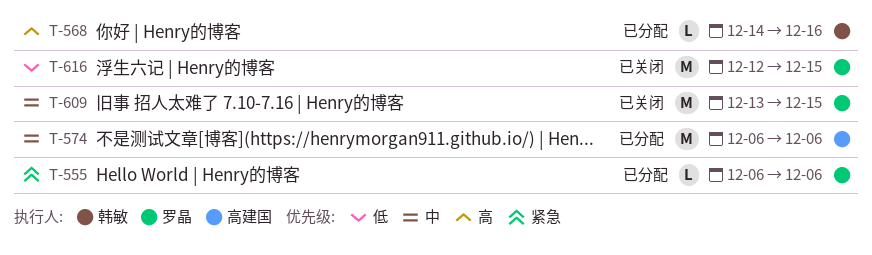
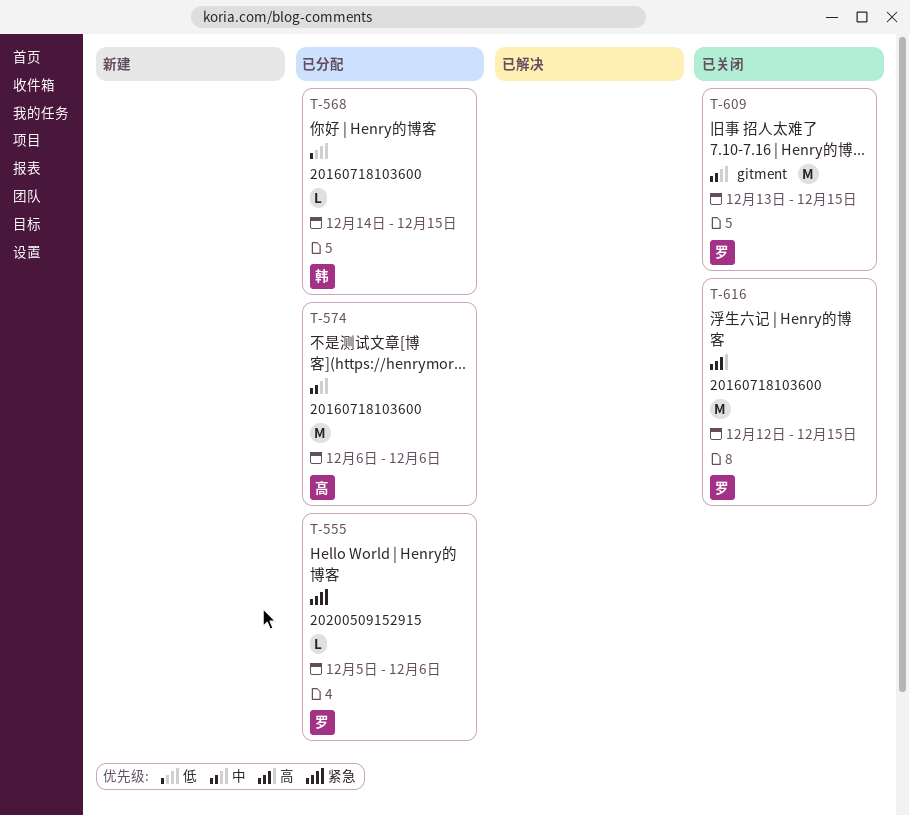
T-555, start: Dec 6 -> Dec 5
T-568, priority: 高 -> 低
T-568, due: Dec 16 -> Dec 15
T-616, priority: 低 -> 高

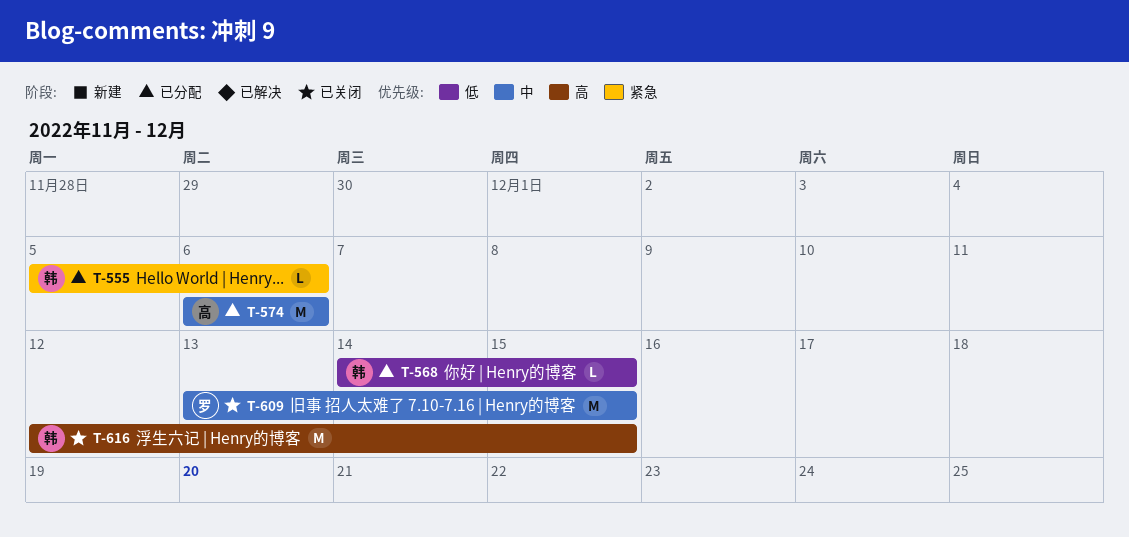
T-555, owner: 罗 -> 韩
T-616, owner: 罗 -> 韩

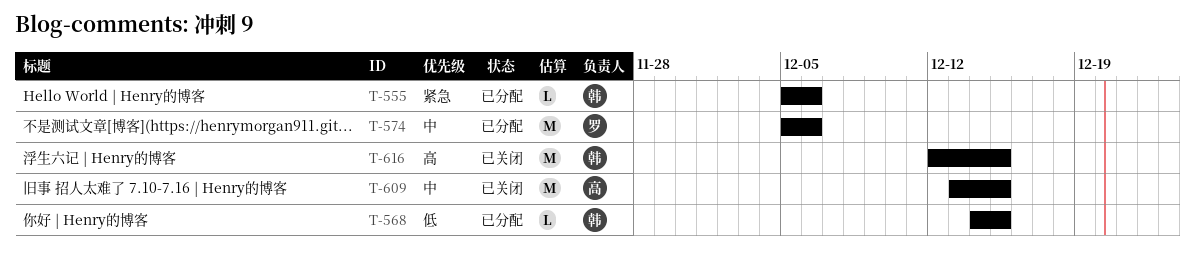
T-574, owner: 高 -> 罗
T-574, start: Dec 6 -> Dec 5
T-609, owner: 罗 -> 高

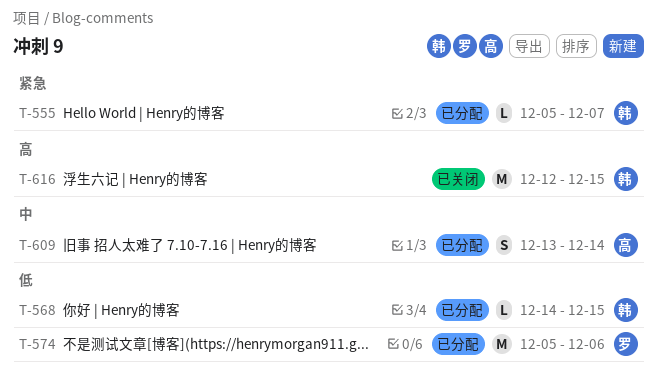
T-555, due: Dec 6 -> Dec 7
T-574, priority: 中 -> 低
T-609, status: 已关闭 -> 已分配
T-609, estimate: M -> S
T-609, due: Dec 15 -> Dec 14

